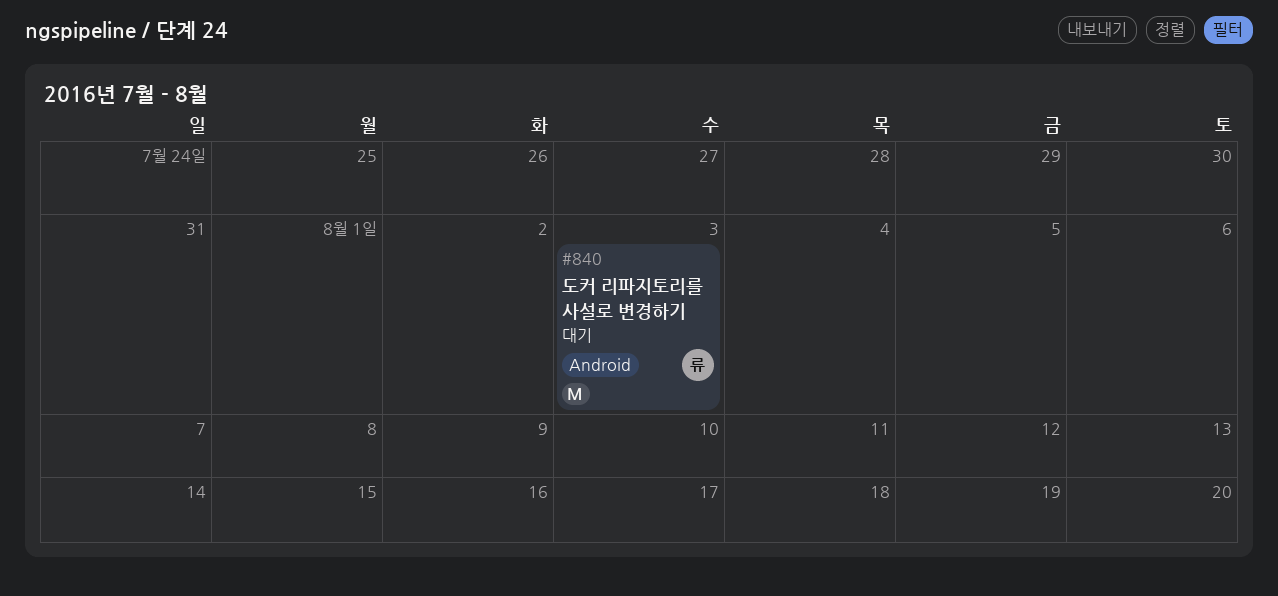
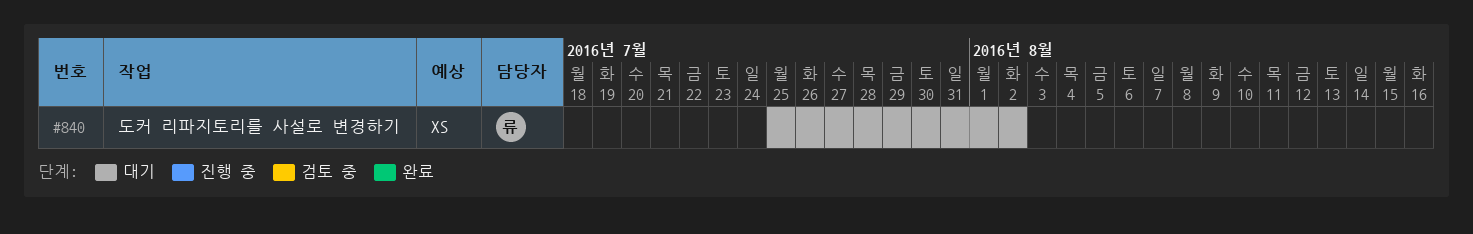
#840, estimate: M -> XS
#840, due: Aug 3 -> Aug 2

